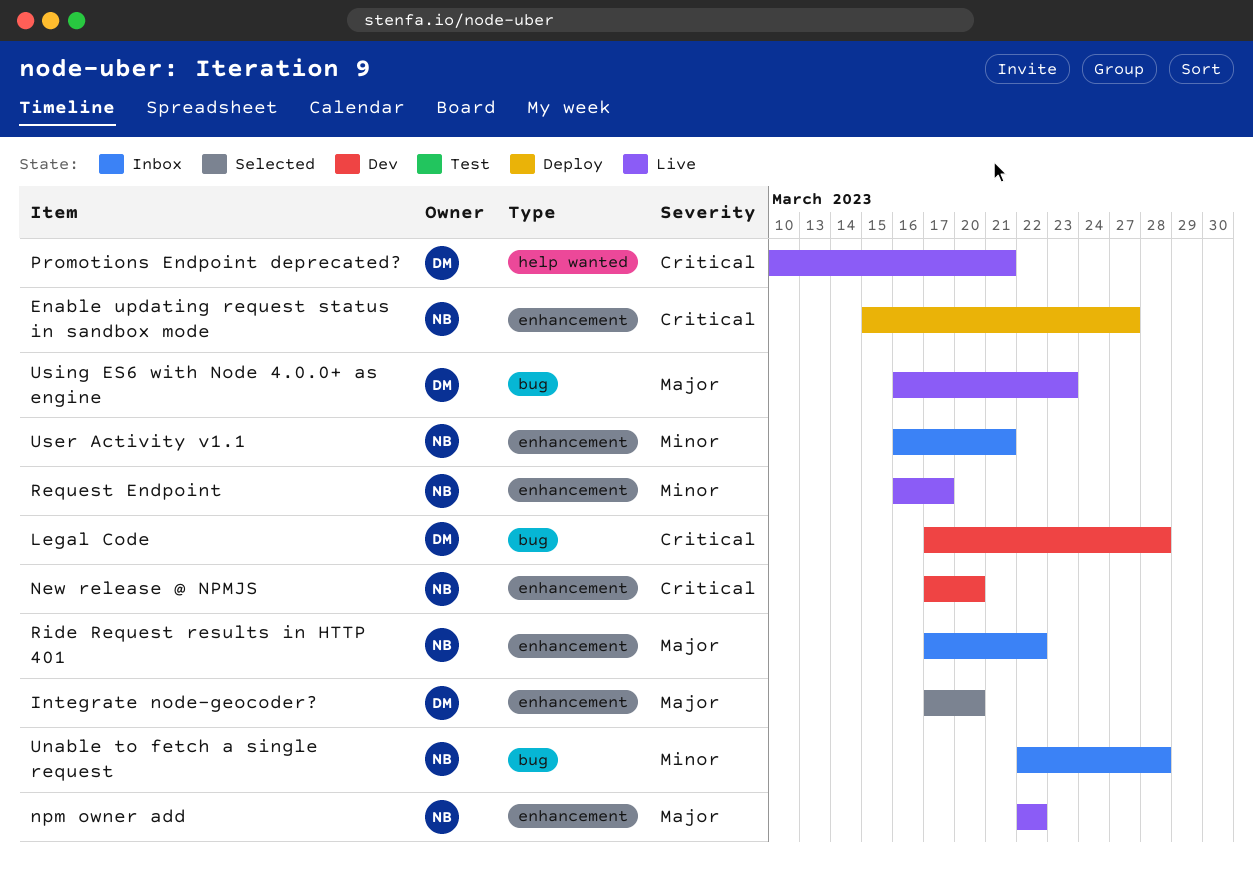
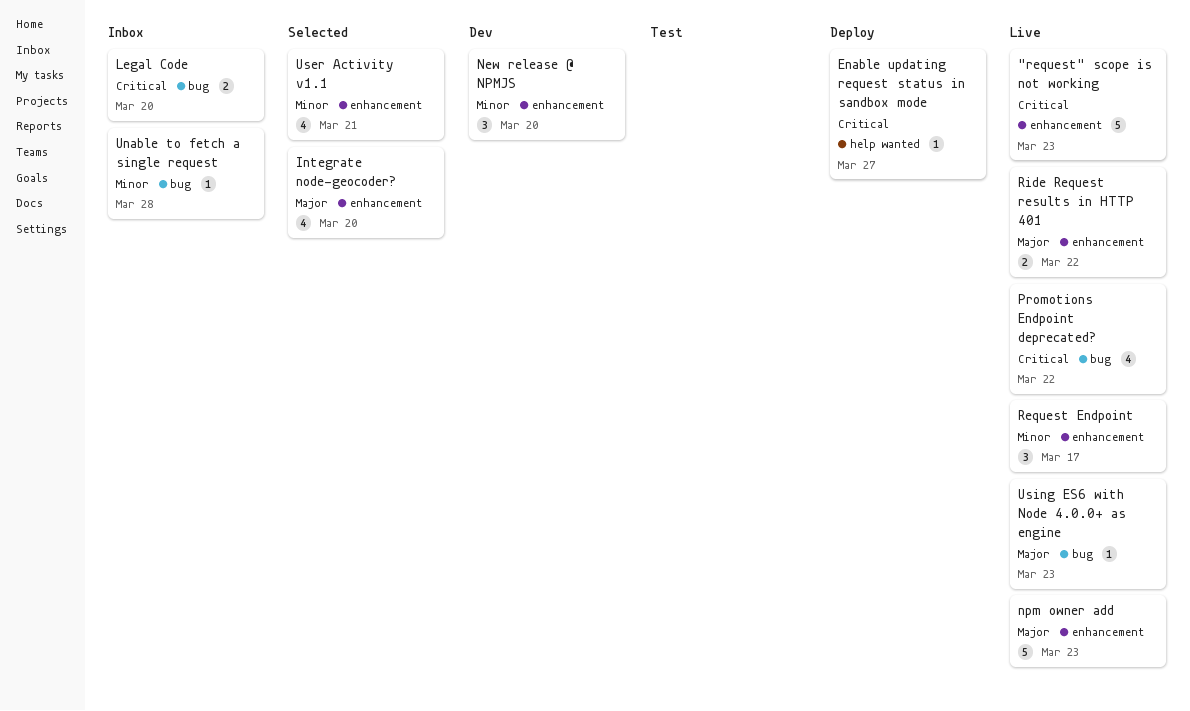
"request" scope is not working: none -> present
Enable updating request status in sandbox mode, label: enhancement -> help wanted
Legal Code, status: Dev -> Inbox
Legal Code, due: Mar 28 -> Mar 20
New release @ NPMJS, priority: Critical -> Minor
npm owner add, due: Mar 22 -> Mar 23
Promotions Endpoint deprecated?, label: help wanted -> bug
Promotions Endpoint deprecated?, due: Mar 21 -> Mar 22
Ride Request results in HTTP 401, status: Inbox -> Live
User Activity v1.1, status: Inbox -> Selected

